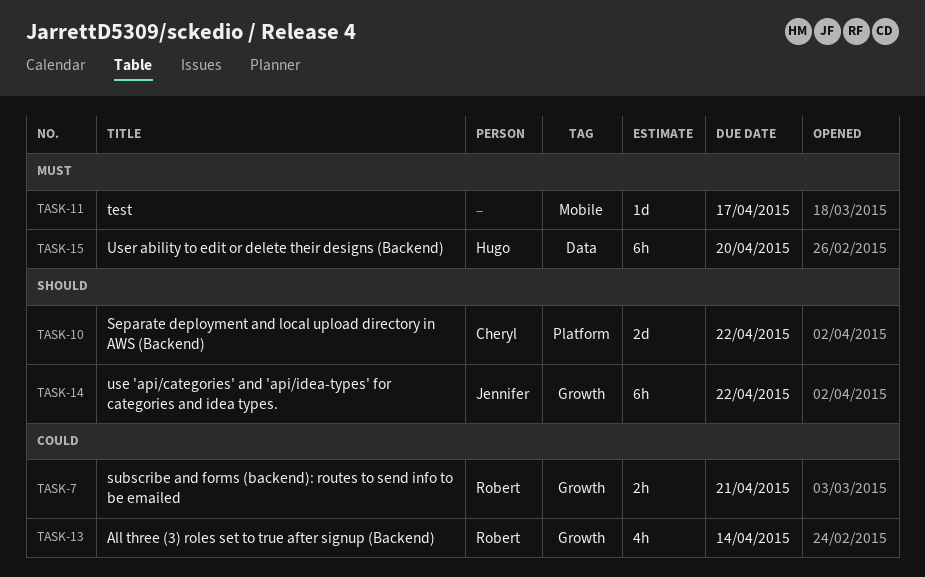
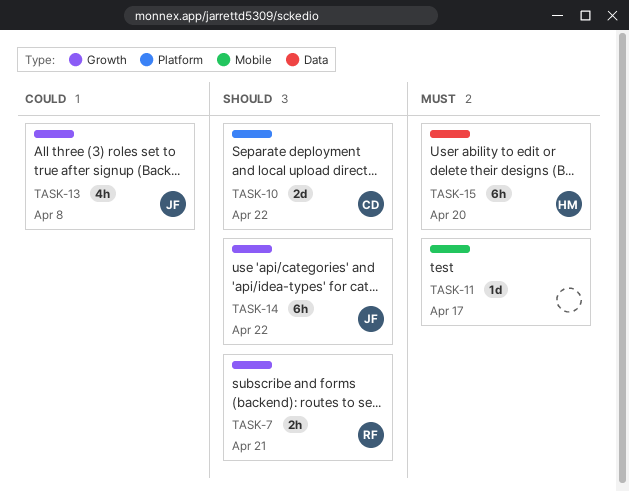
TASK-7, priority: Could -> Should
TASK-13, owner: Robert -> Jennifer
TASK-13, due: Apr 14 -> Apr 8

